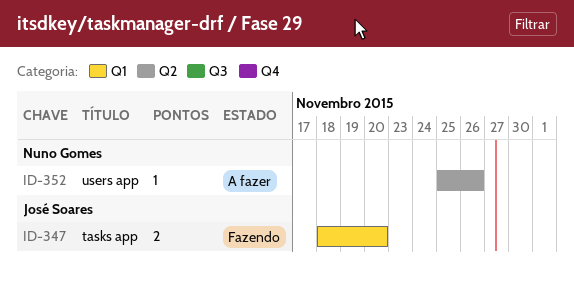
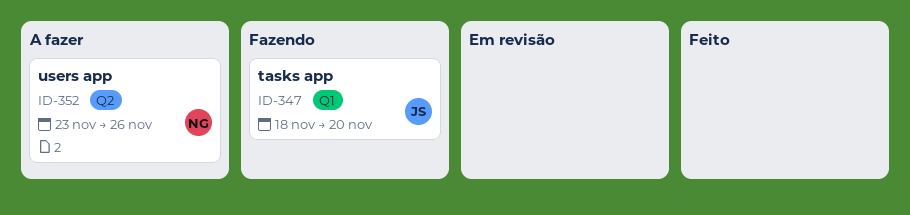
ID-352, start: Nov 25 -> Nov 23

